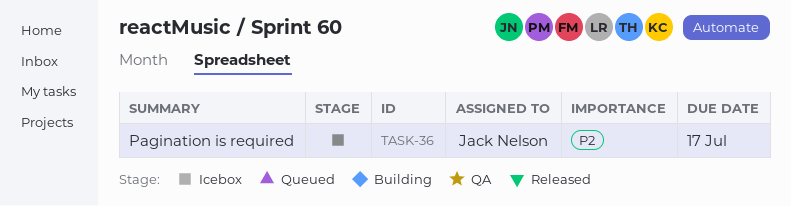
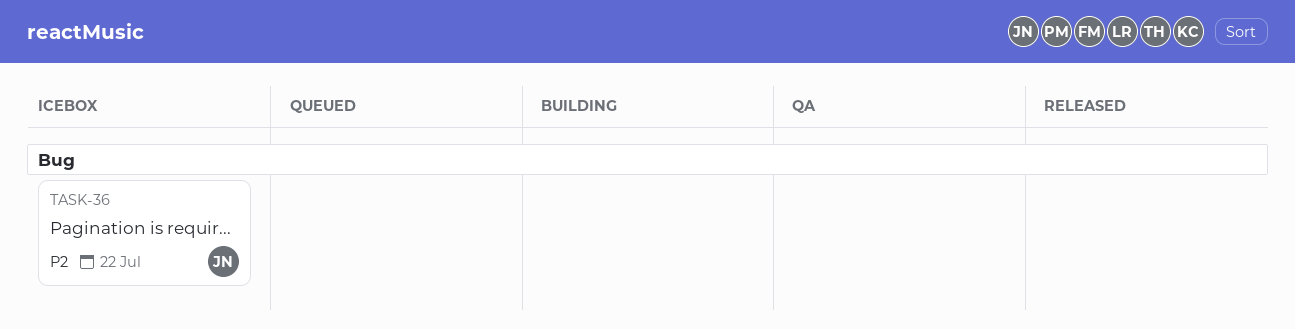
TASK-36, due: Jul 17 -> Jul 22

